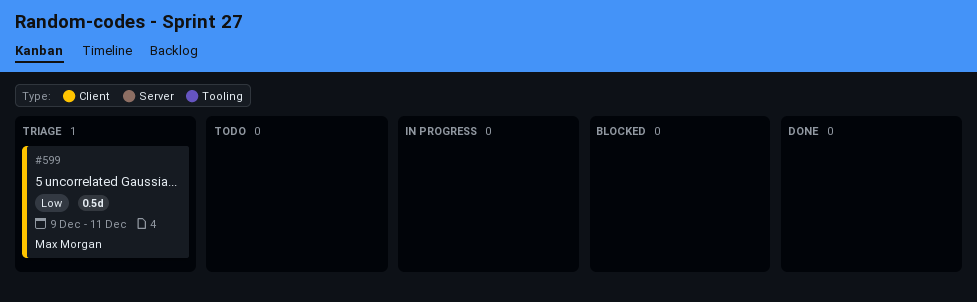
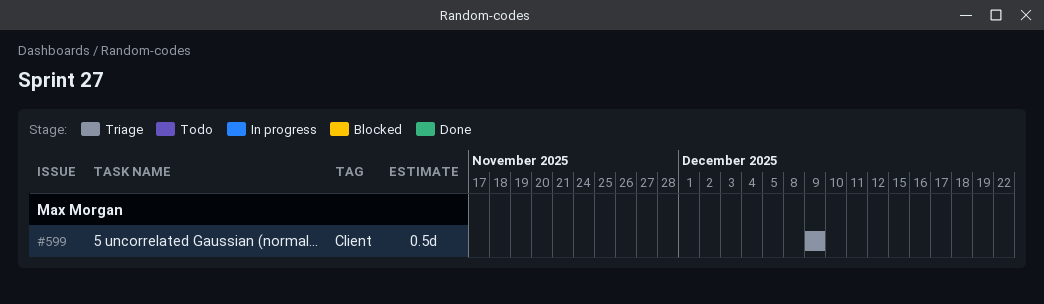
#599, due: Dec 11 -> Dec 9

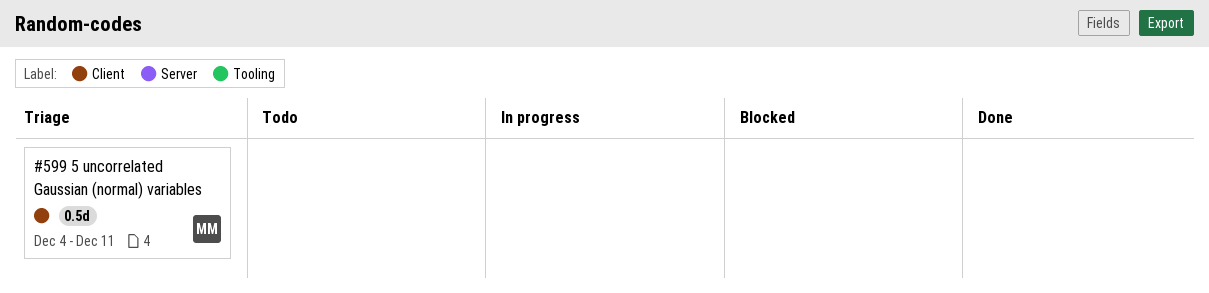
#599, start: Dec 9 -> Dec 4
#599, due: Dec 9 -> Dec 11

